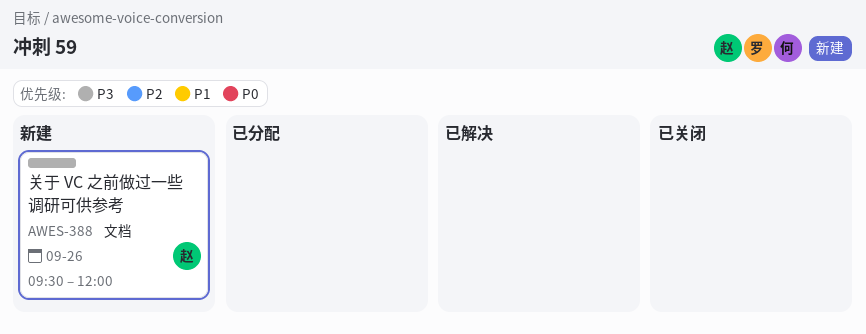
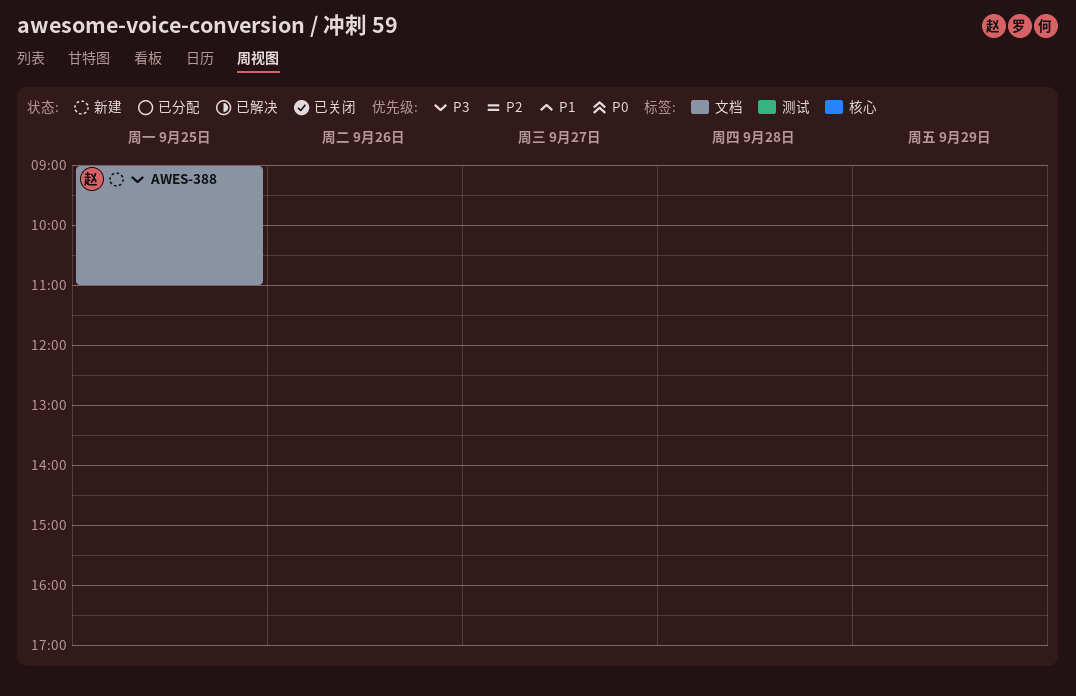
AWES-388, day: Sep 26 -> Sep 25
AWES-388, begins: 09:30 -> 09:00
AWES-388, ends: 12:00 -> 11:00

